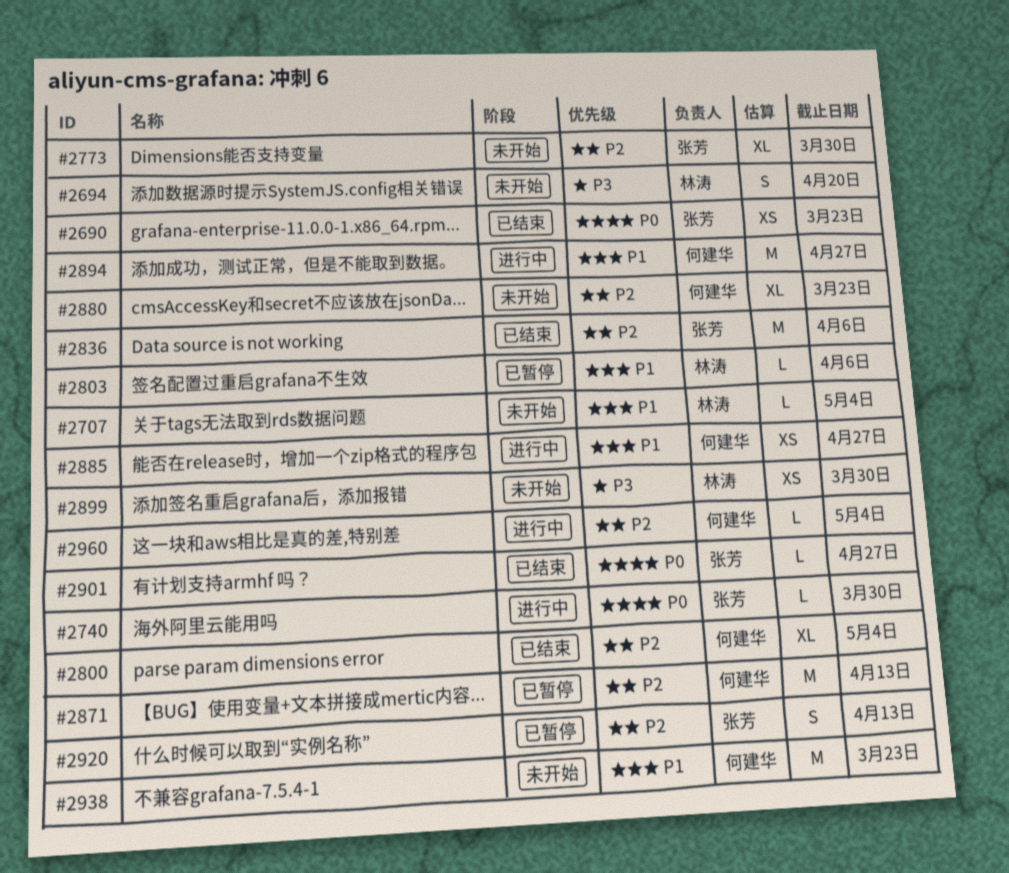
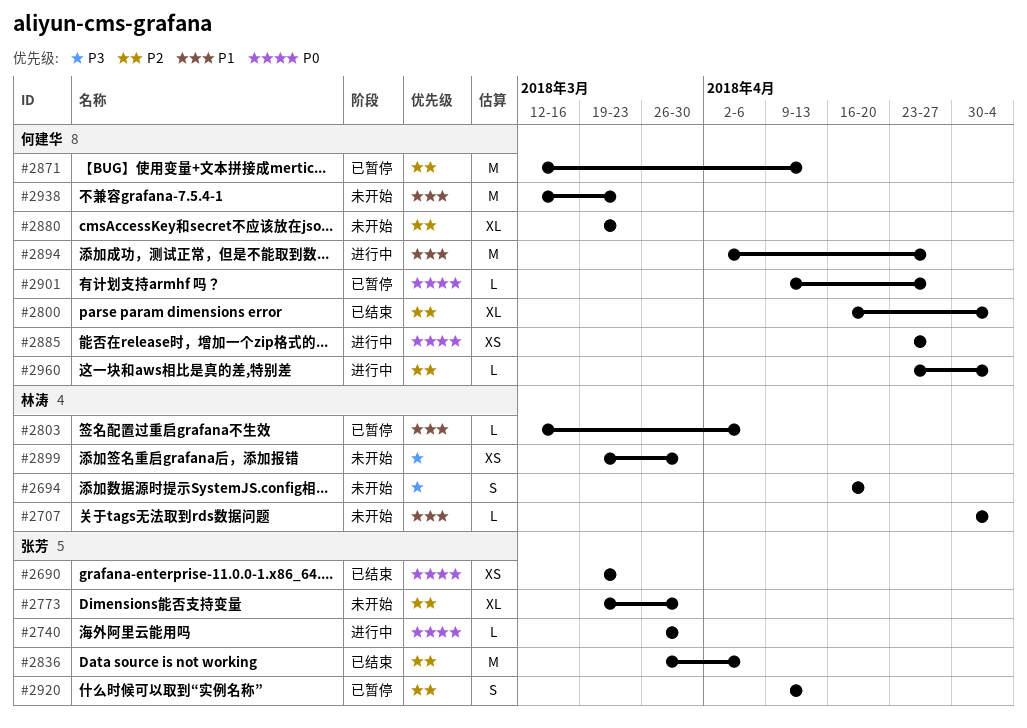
#2885, priority: P1 -> P0
#2901, status: 已结束 -> 已暂停
#2901, owner: 张芳 -> 何建华

